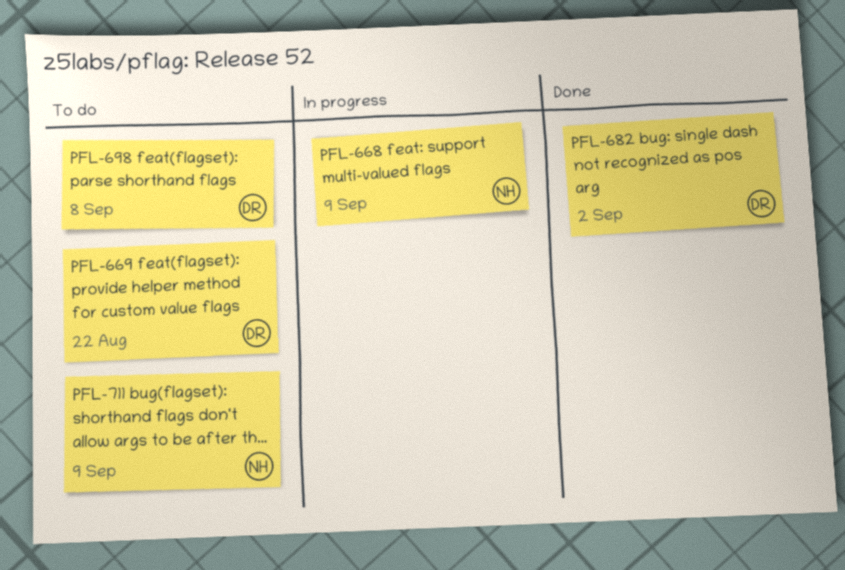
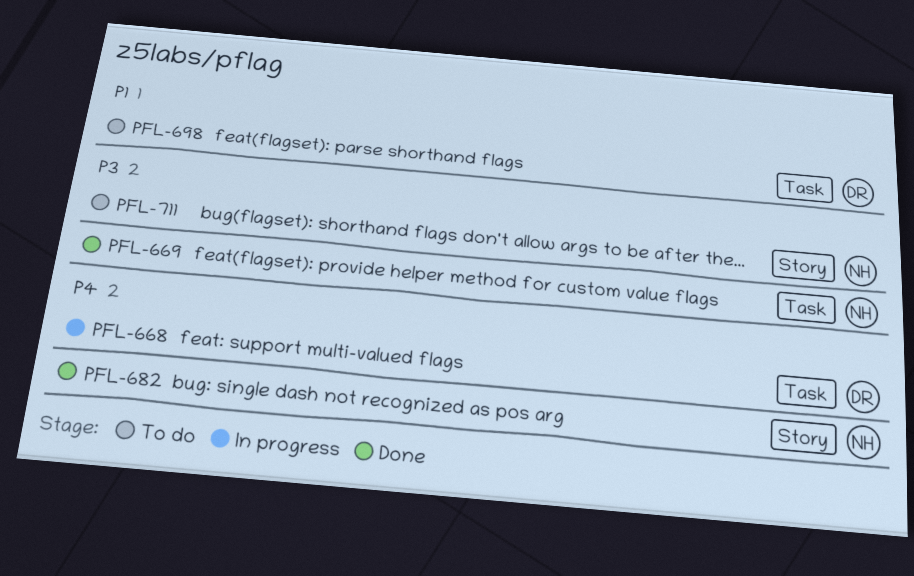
PFL-668, owner: NH -> DR
PFL-669, status: To do -> Done
PFL-669, owner: DR -> NH
PFL-682, owner: DR -> NH

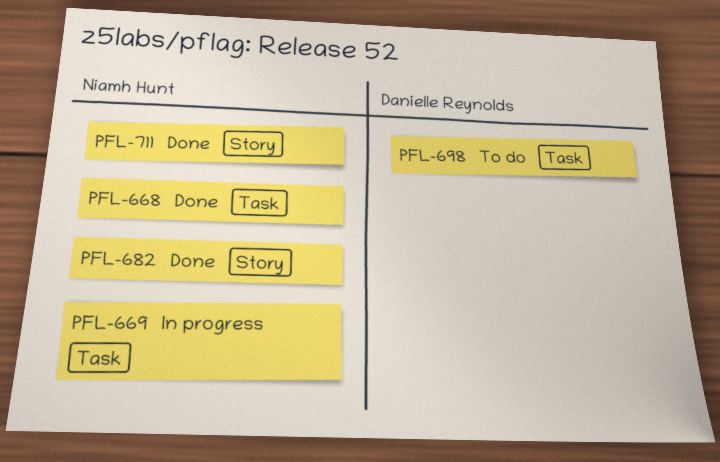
PFL-668, status: In progress -> Done
PFL-668, owner: Danielle Reynolds -> Niamh Hunt
PFL-669, status: Done -> In progress
PFL-711, status: To do -> Done

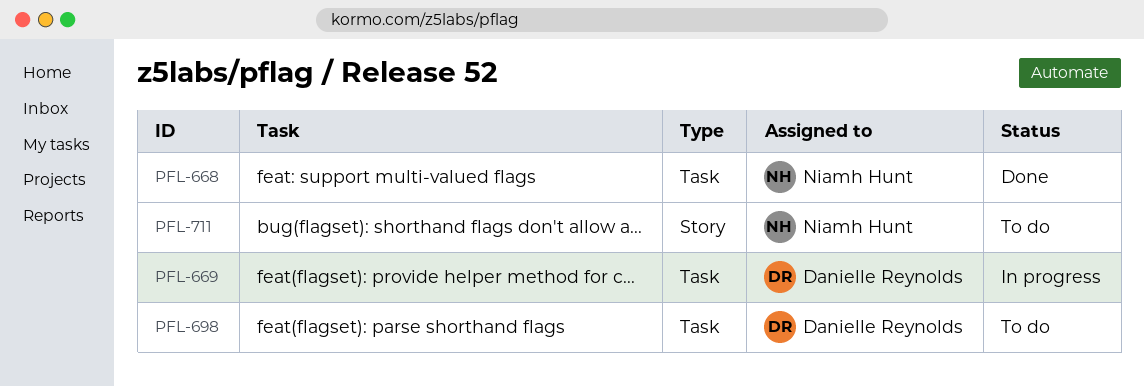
PFL-669, owner: Niamh Hunt -> Danielle Reynolds
PFL-682: present -> none
PFL-711, status: Done -> To do

